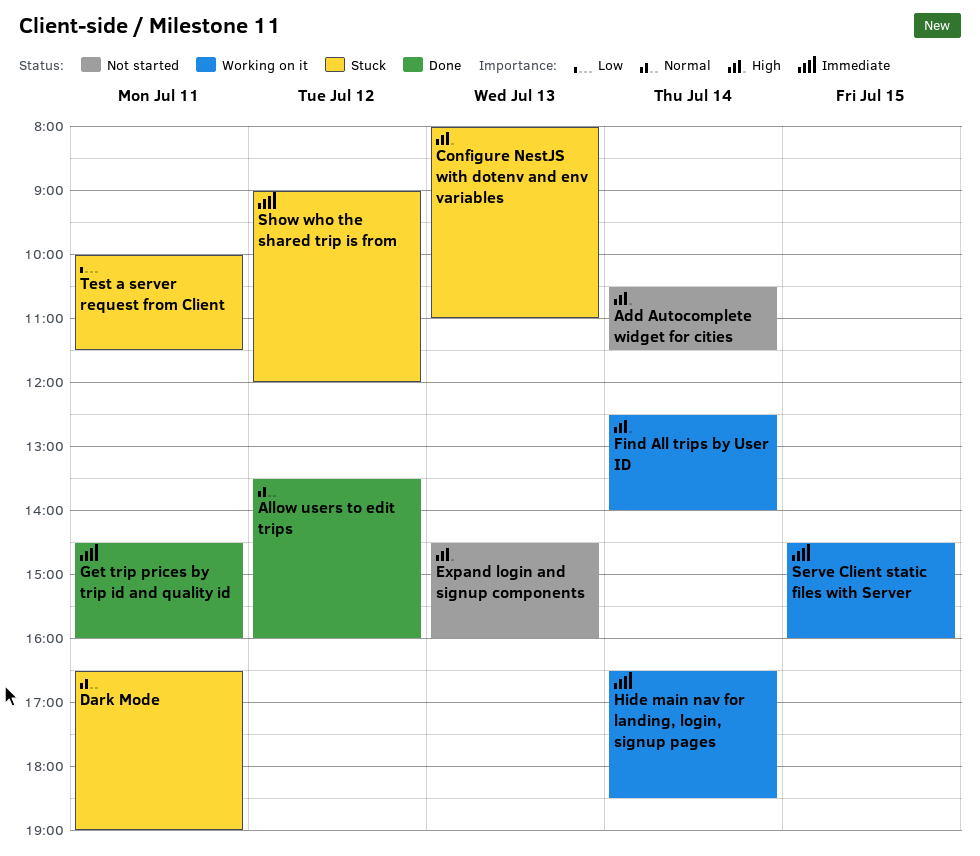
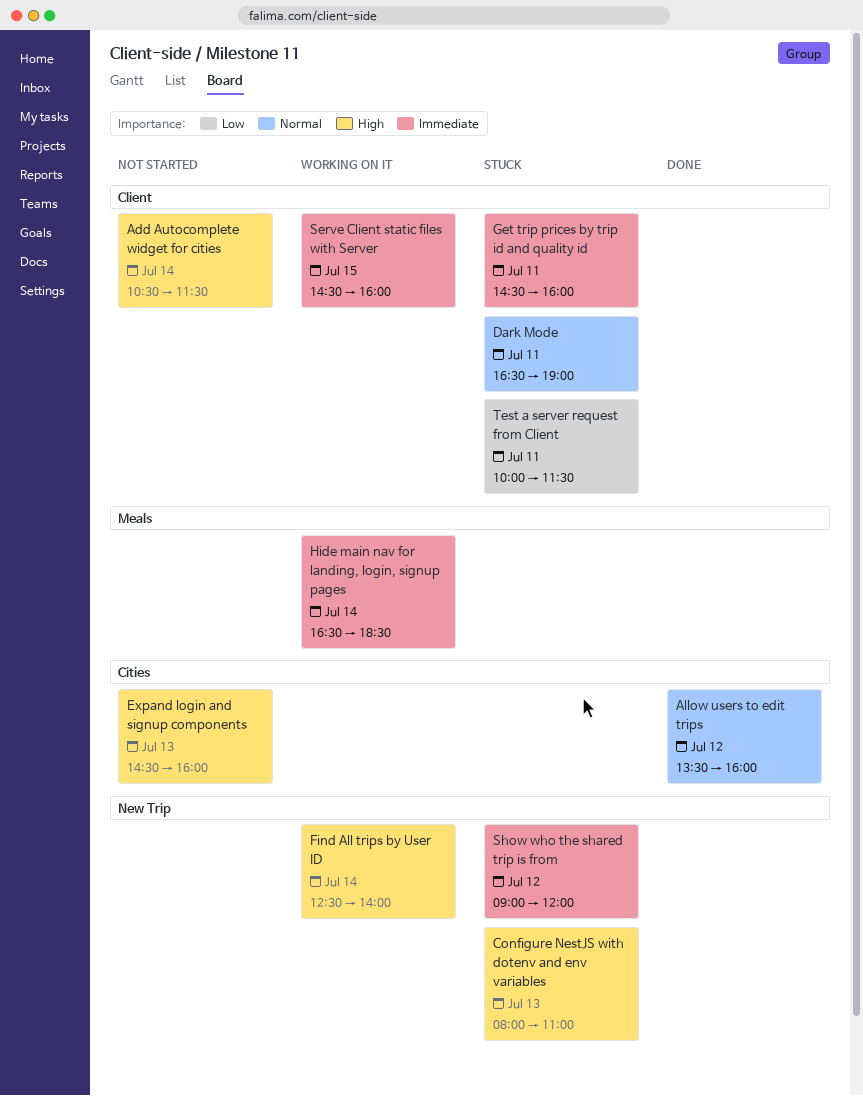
Get trip prices by trip id and quality id, status: Done -> Stuck

